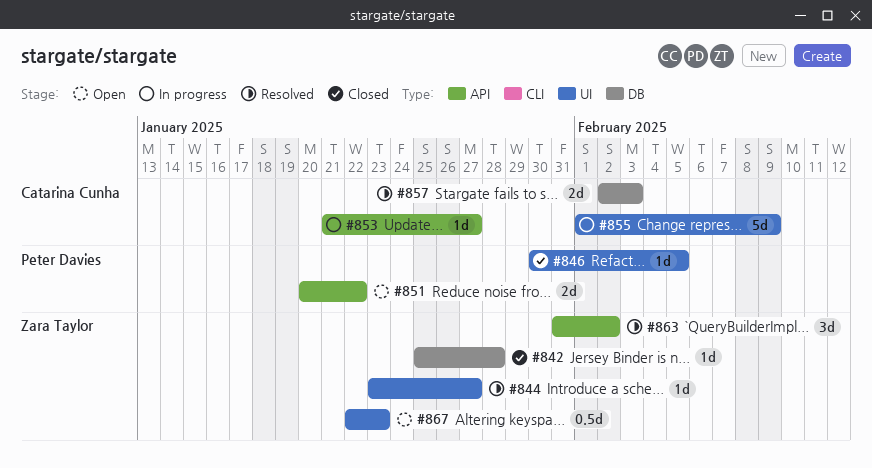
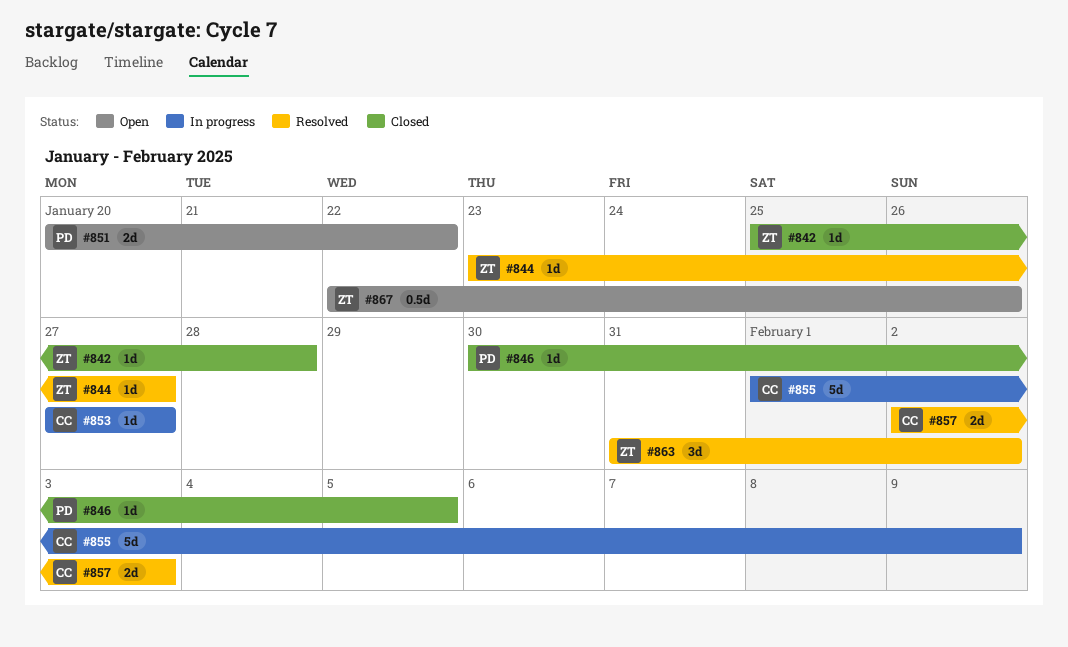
#853, start: Jan 21 -> Jan 27
#867, due: Jan 23 -> Jan 26

